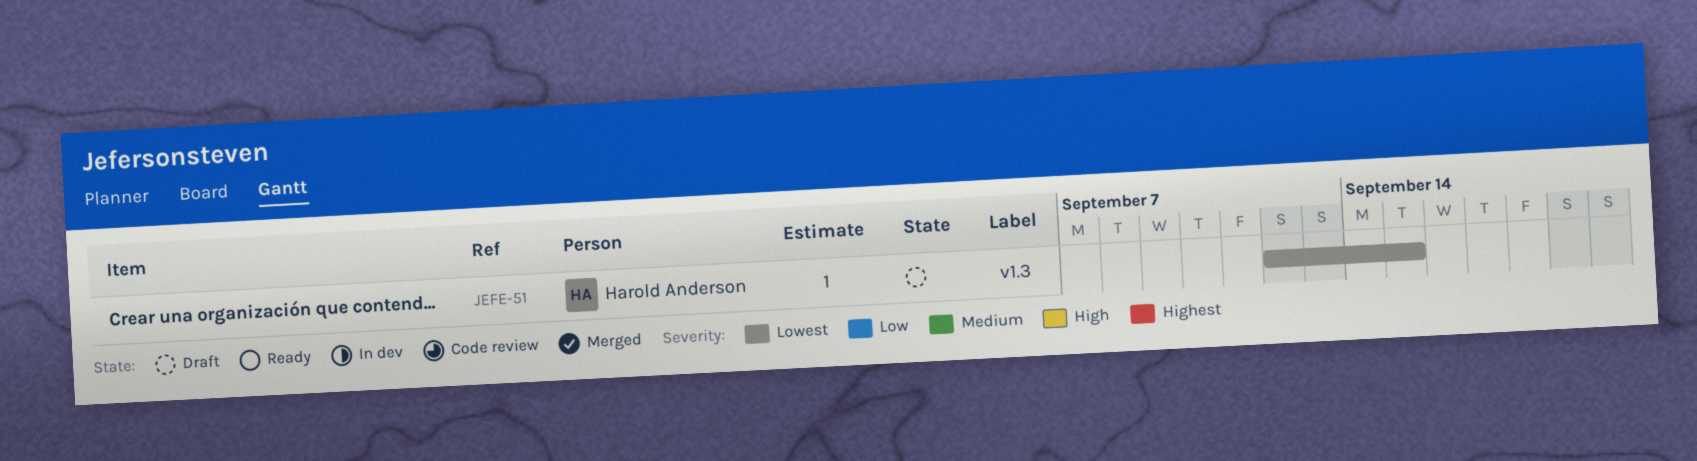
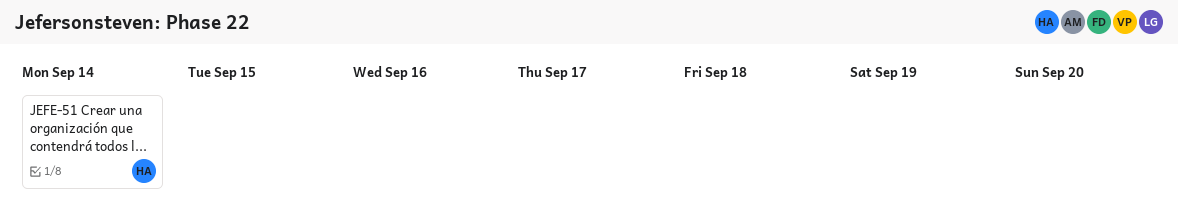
JEFE-51, due: Sep 15 -> Sep 14

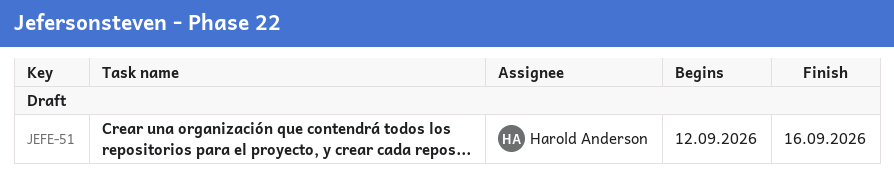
JEFE-51, due: Sep 14 -> Sep 16

